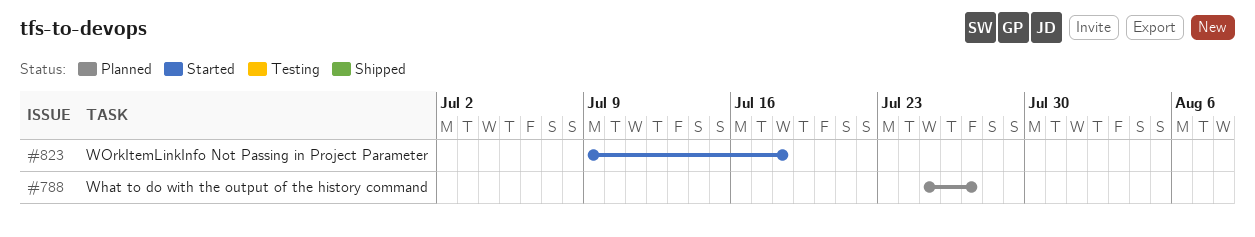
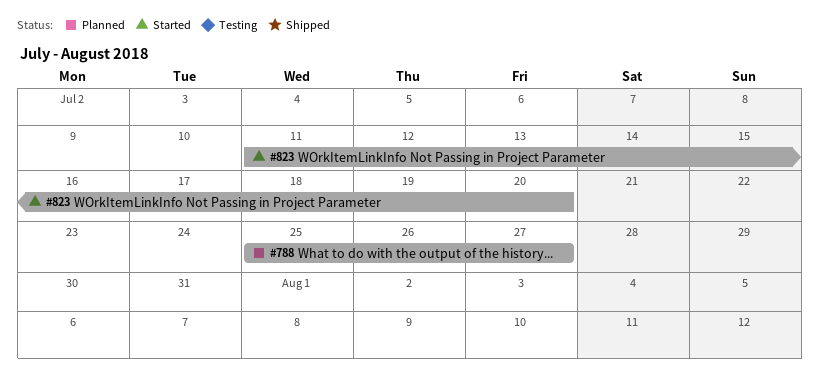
#823, start: Jul 9 -> Jul 11
#823, due: Jul 18 -> Jul 20

